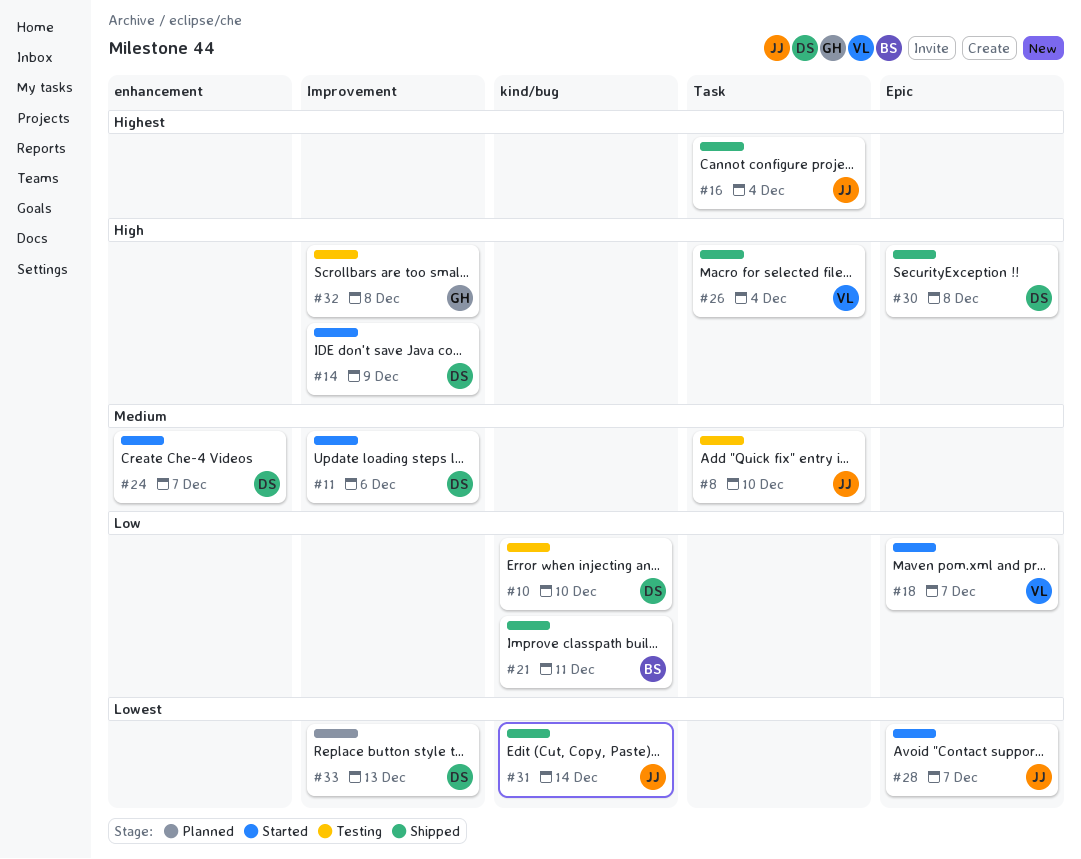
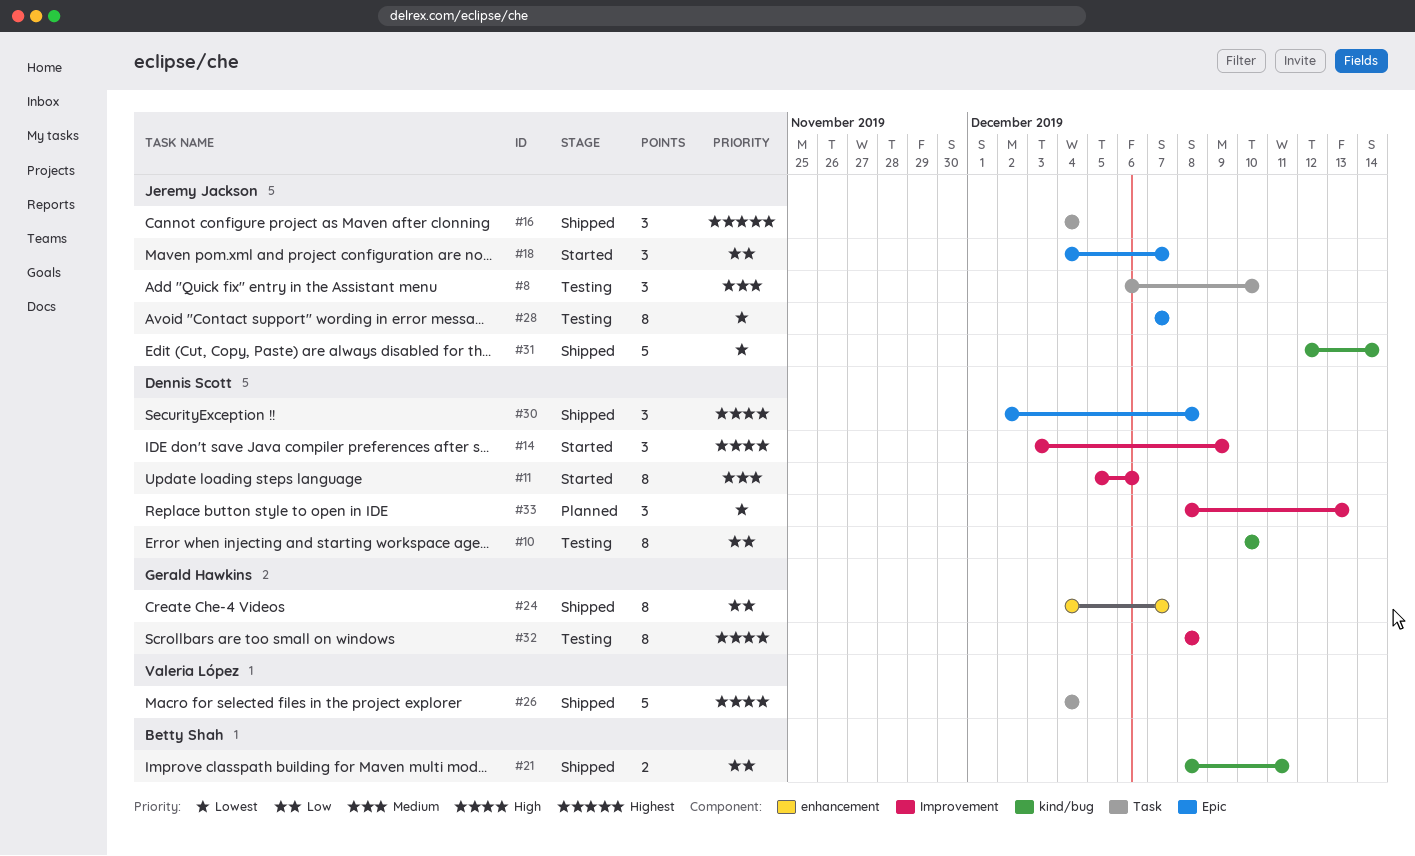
#18, owner: Valeria López -> Jeremy Jackson
#24, status: Started -> Shipped
#24, owner: Dennis Scott -> Gerald Hawkins
#24, priority: Medium -> Low
#28, status: Started -> Testing

